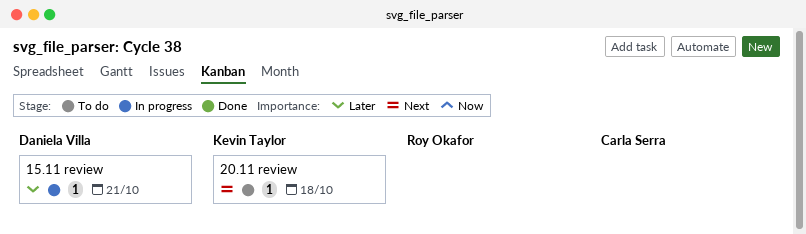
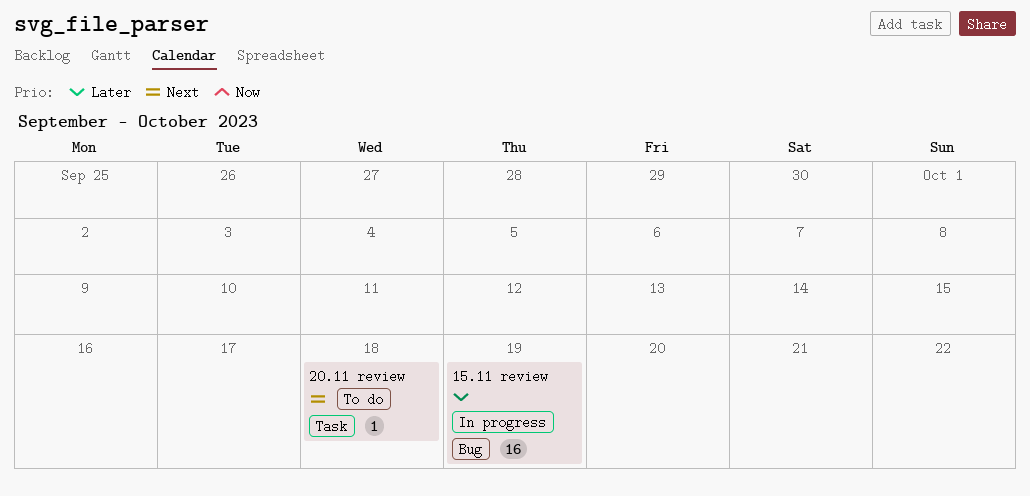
15.11 review, estimate: 1 -> 16
15.11 review, due: Oct 21 -> Oct 19

